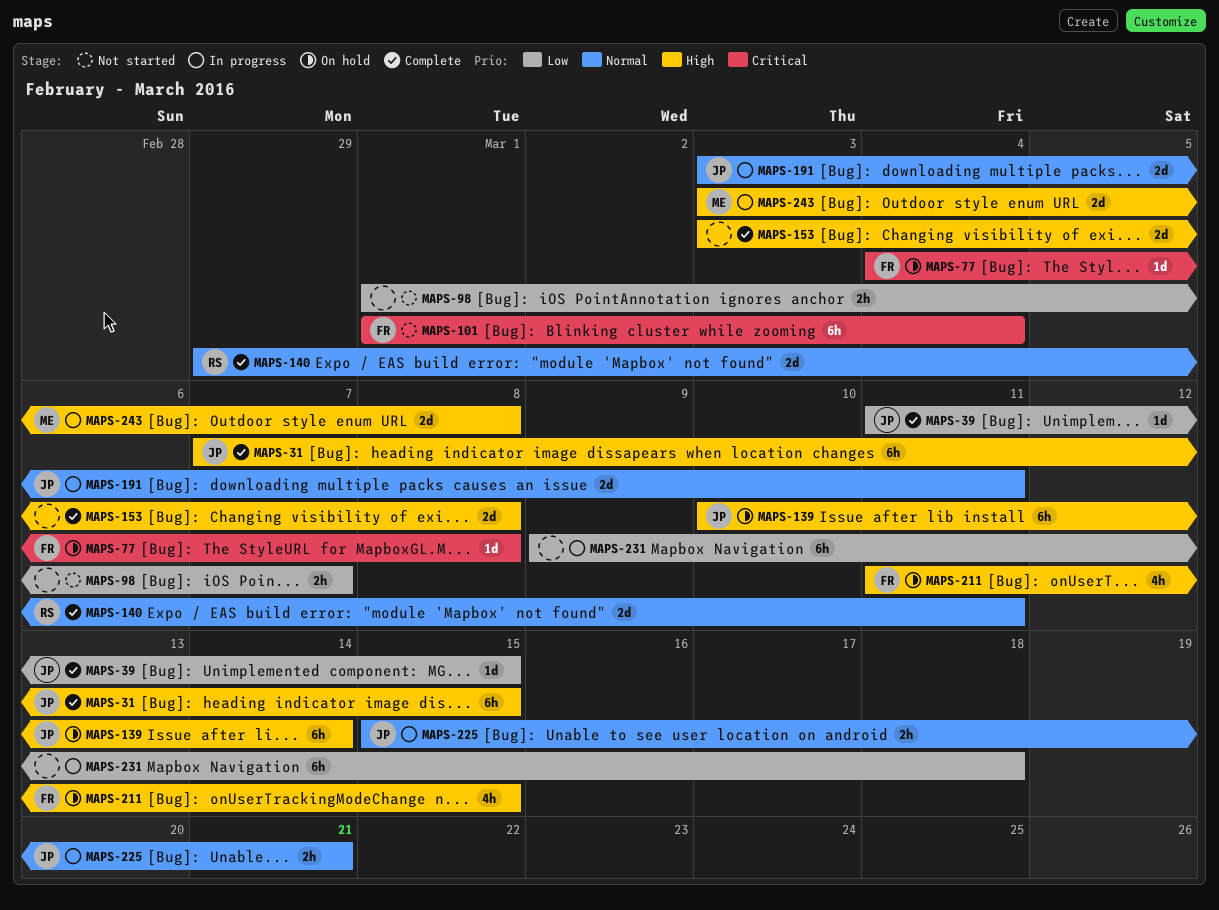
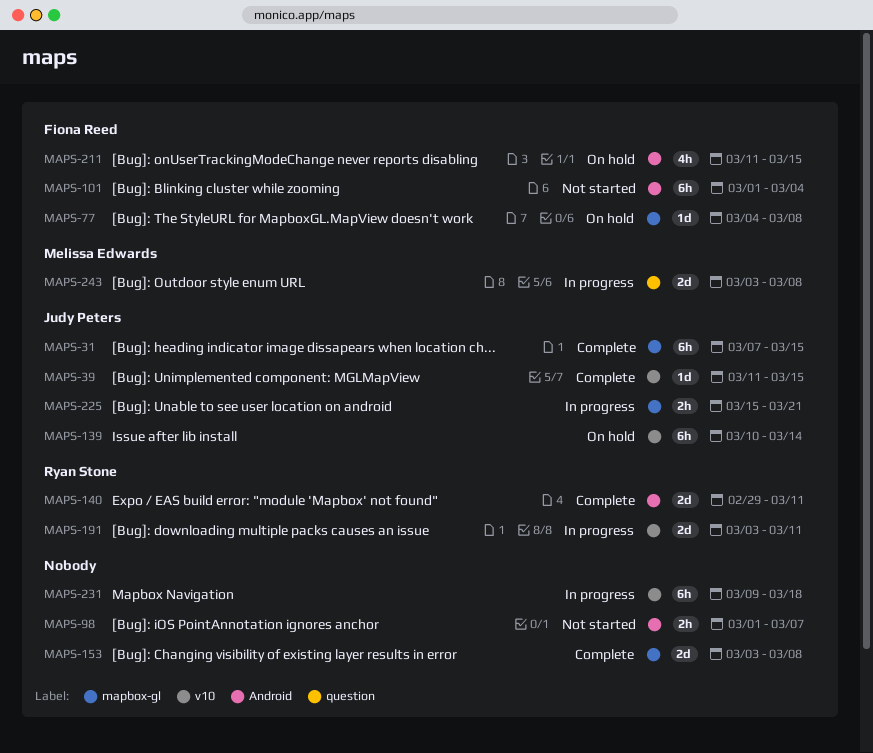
MAPS-191, owner: Judy Peters -> Ryan Stone

